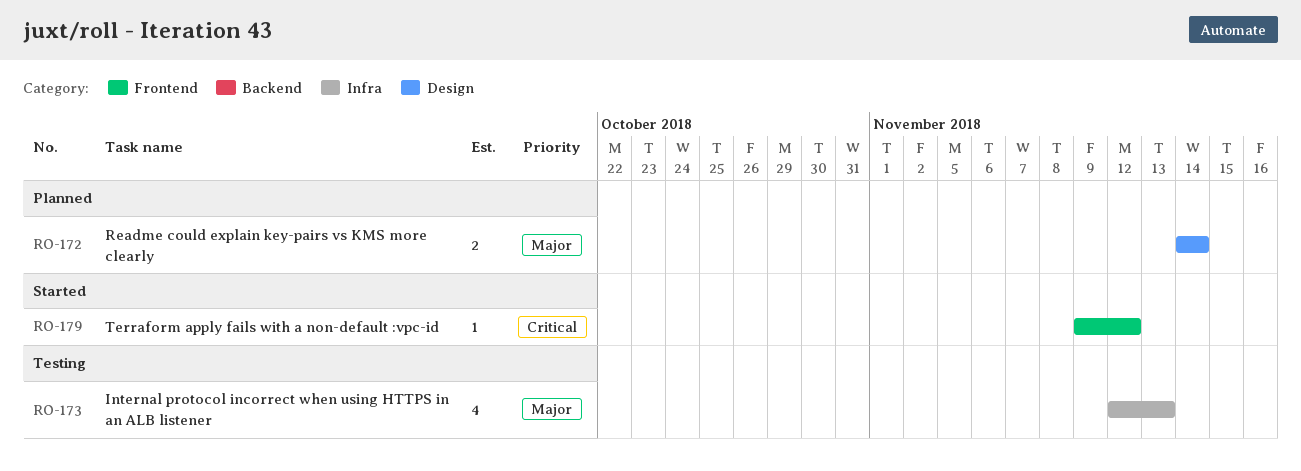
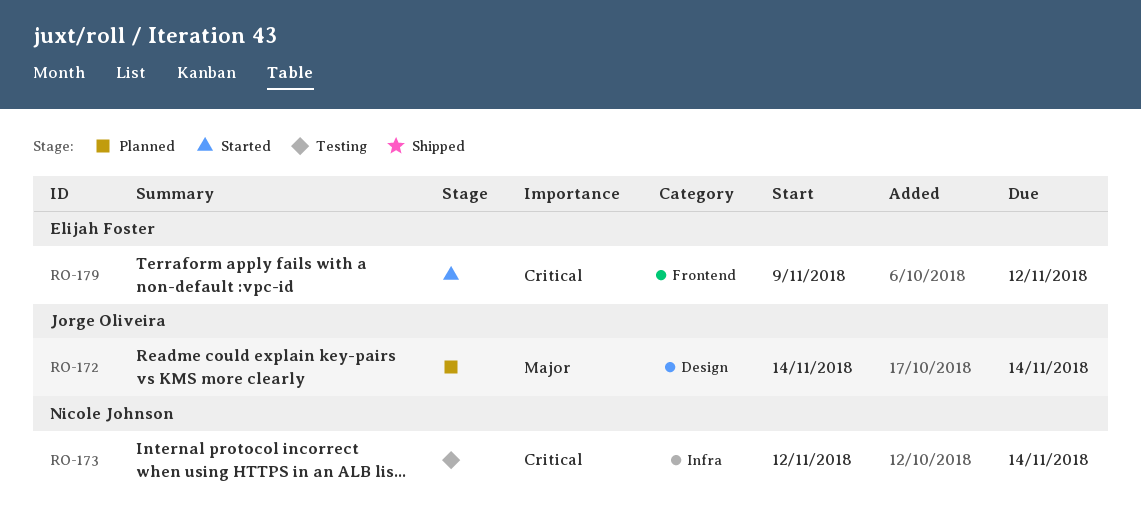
RO-173, priority: Major -> Critical
RO-173, due: Nov 13 -> Nov 14

